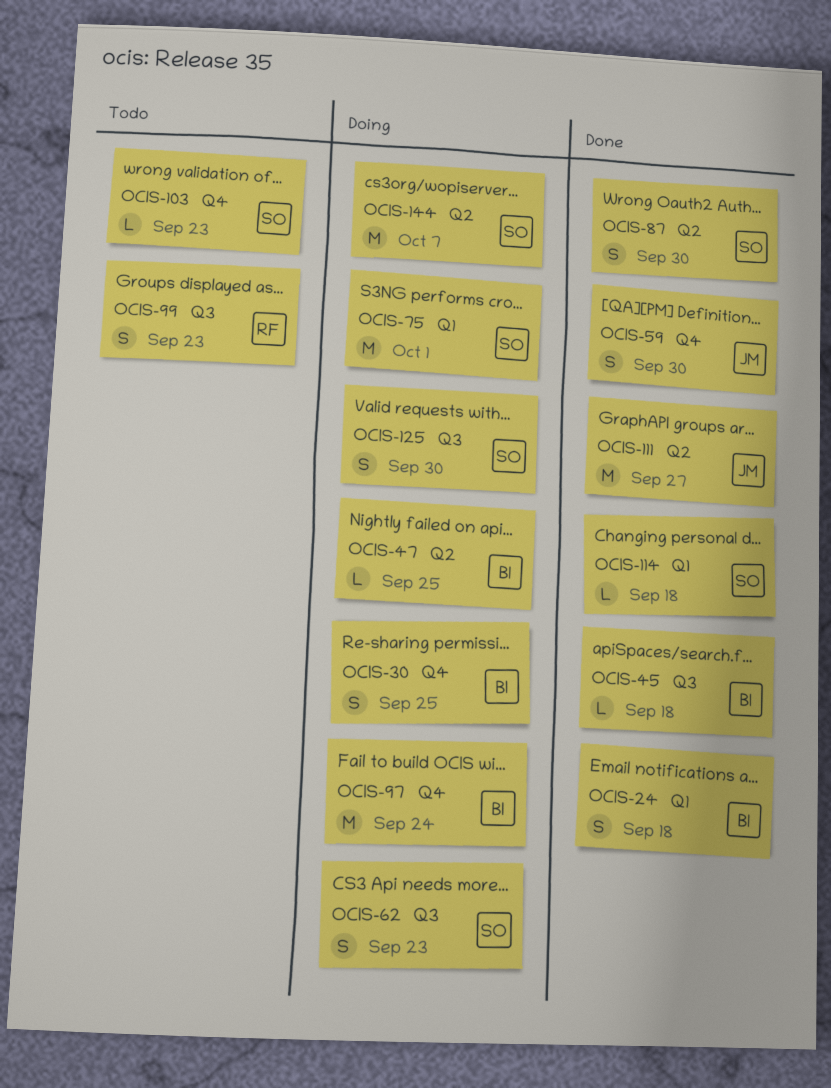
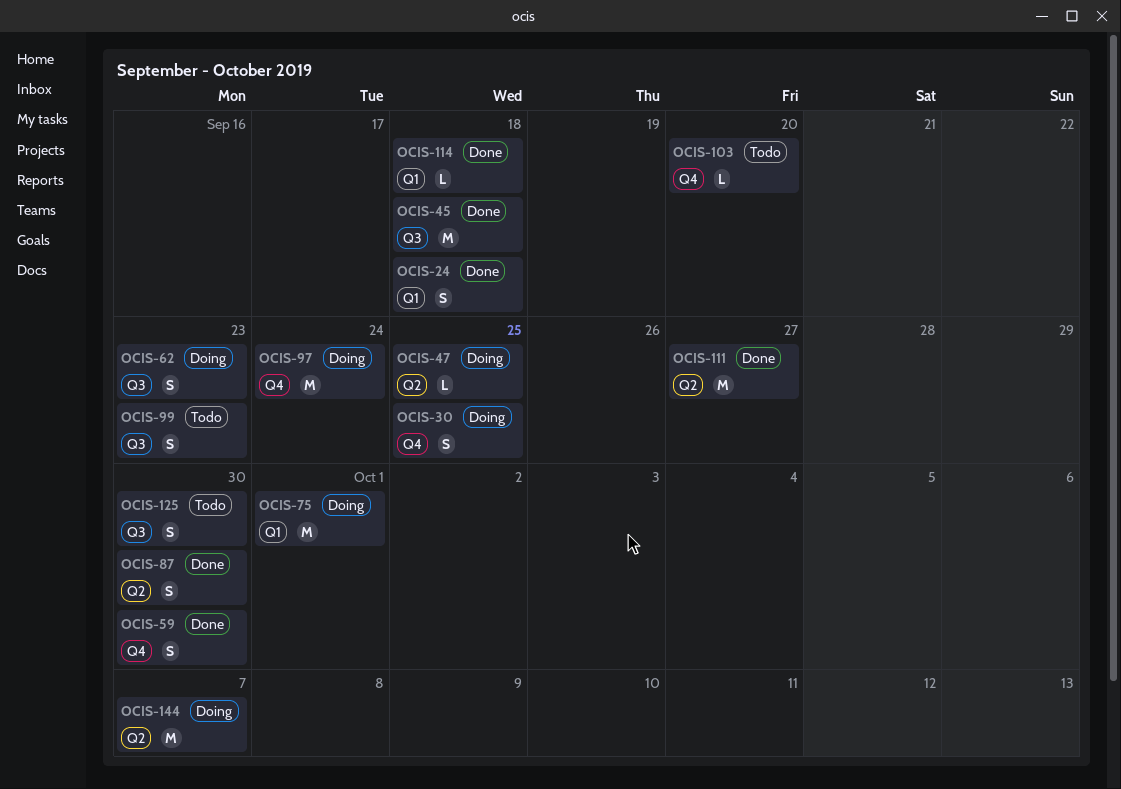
OCIS-45, estimate: L -> M
OCIS-103, due: Sep 23 -> Sep 20
OCIS-125, status: Doing -> Todo

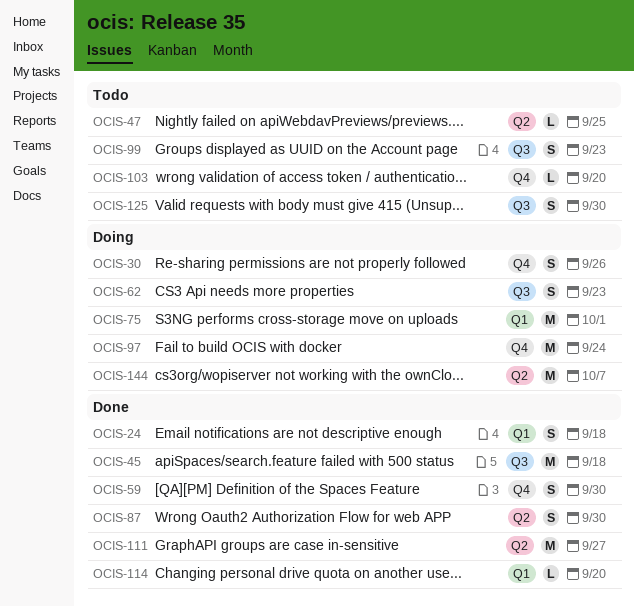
OCIS-30, due: Sep 25 -> Sep 26
OCIS-47, status: Doing -> Todo
OCIS-114, due: Sep 18 -> Sep 20

